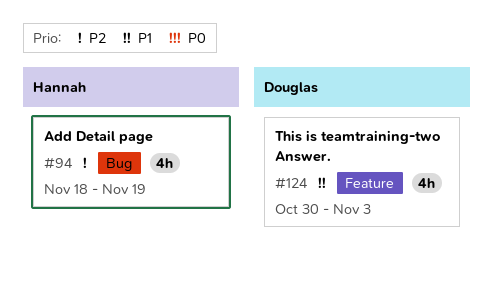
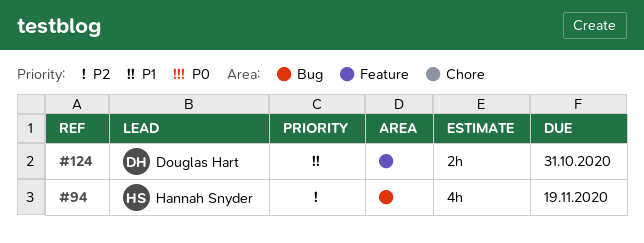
#124, estimate: 4h -> 2h
#124, due: Nov 3 -> Oct 31

